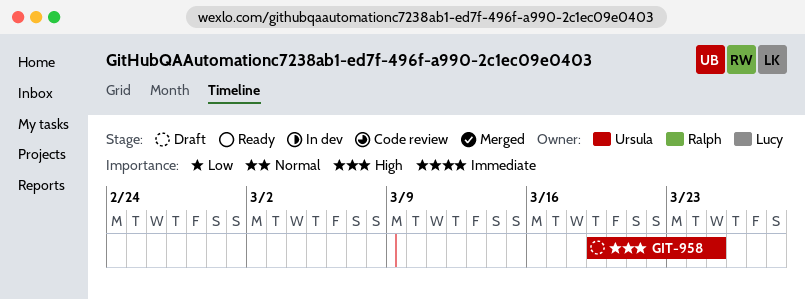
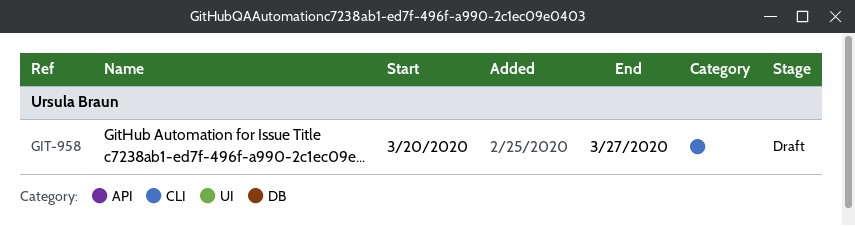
GIT-958, start: Mar 19 -> Mar 20
GIT-958, due: Mar 25 -> Mar 27

